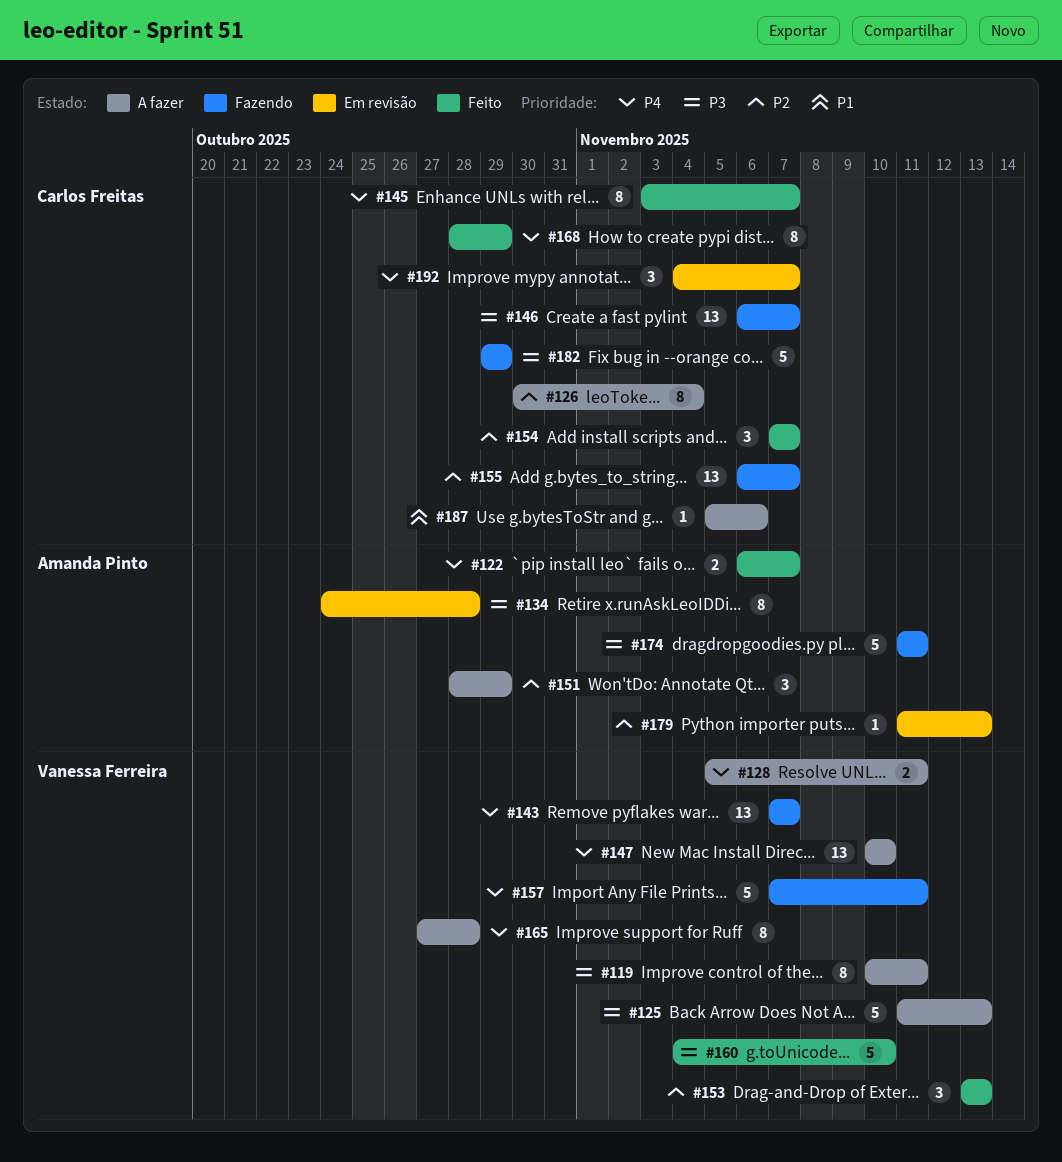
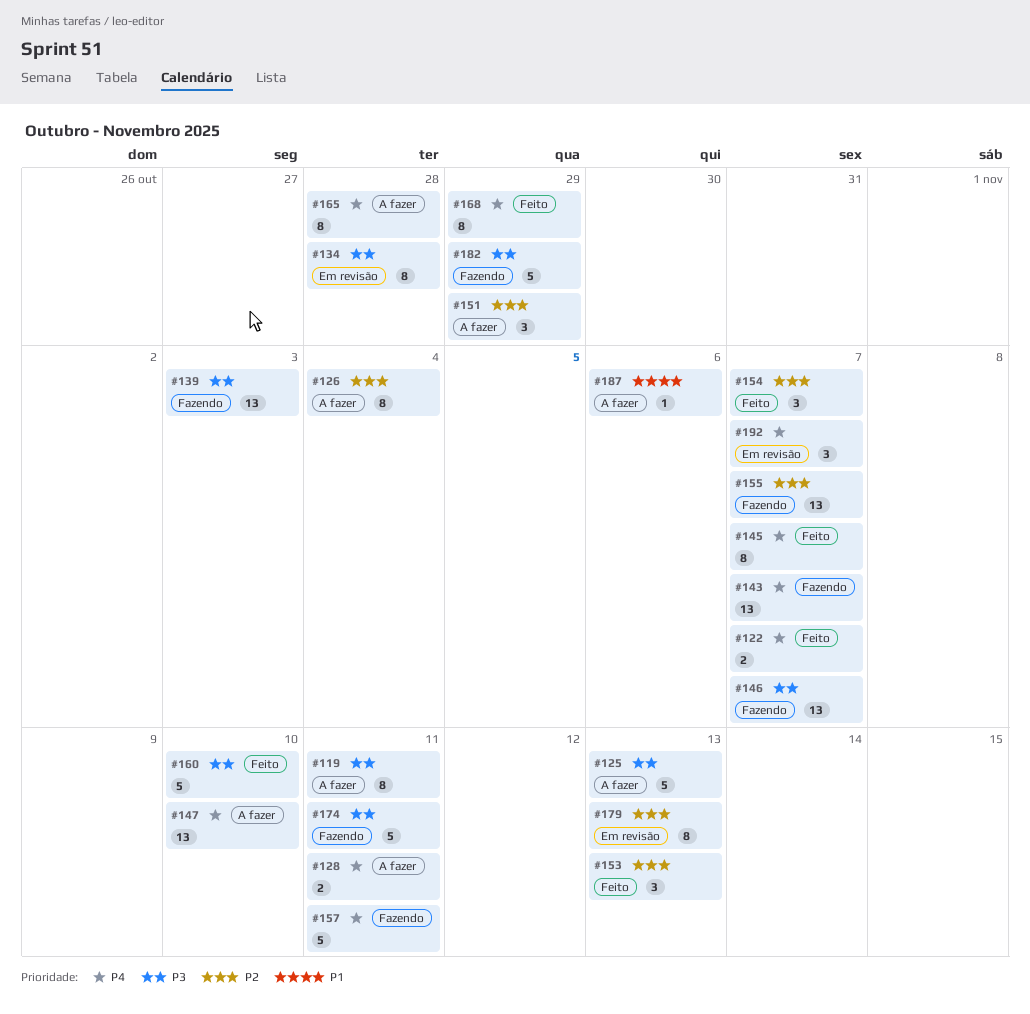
#139: none -> present
#179, estimate: 1 -> 8

